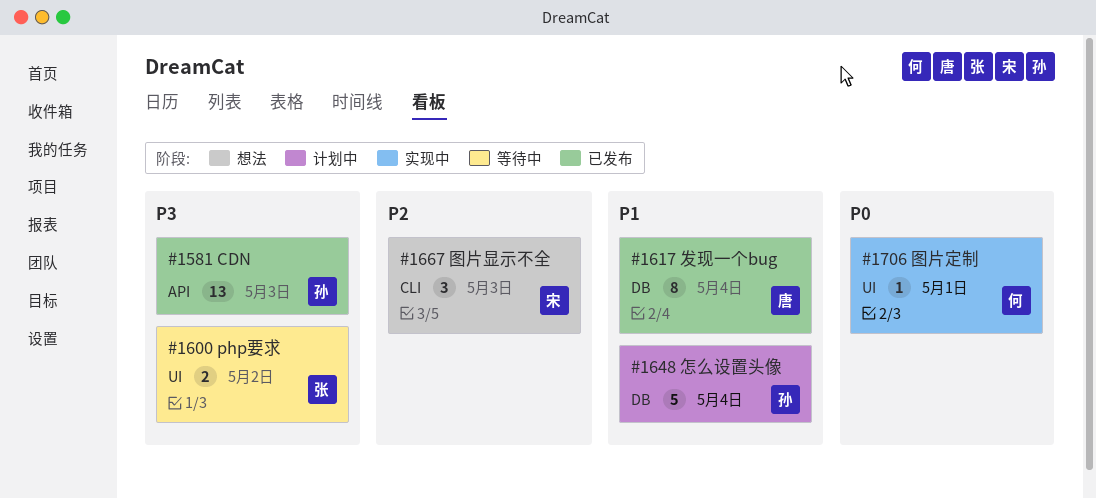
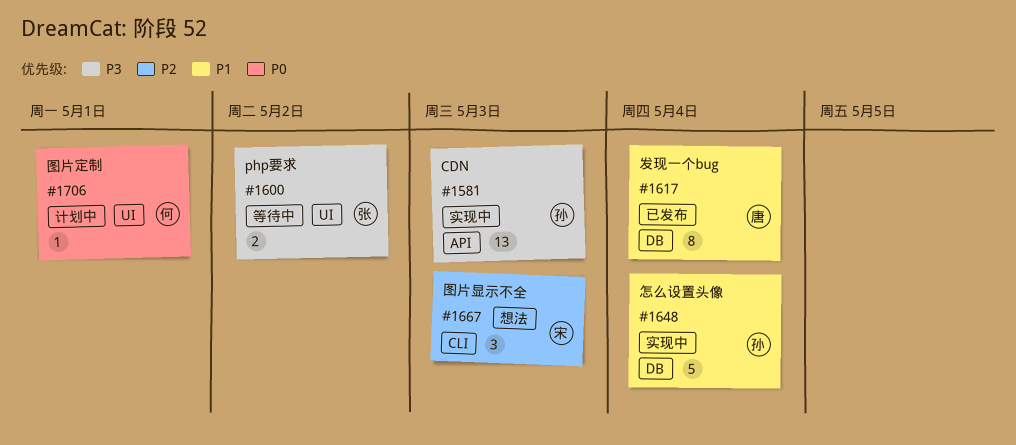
#1581, status: 已发布 -> 实现中
#1648, status: 计划中 -> 实现中
#1706, status: 实现中 -> 计划中

